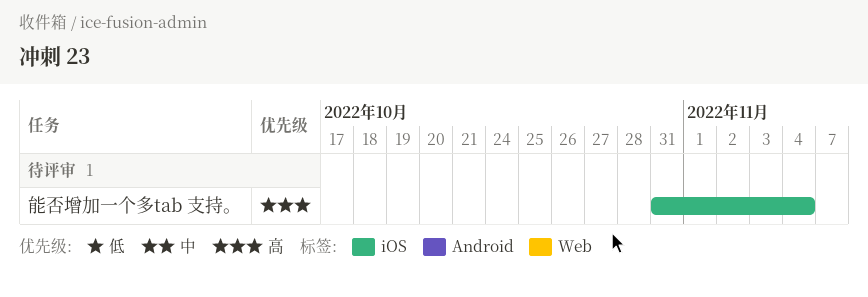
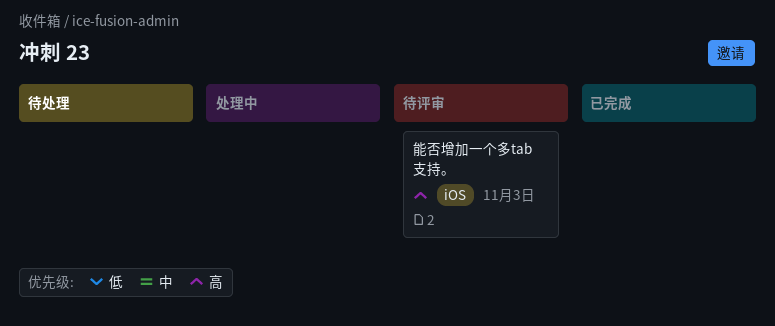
能否增加一个多tab 支持。, due: Nov 4 -> Nov 3

